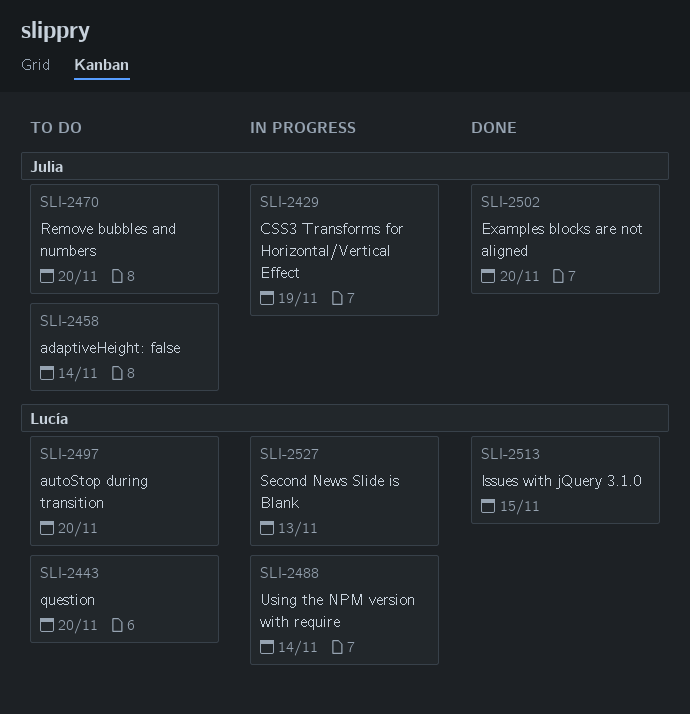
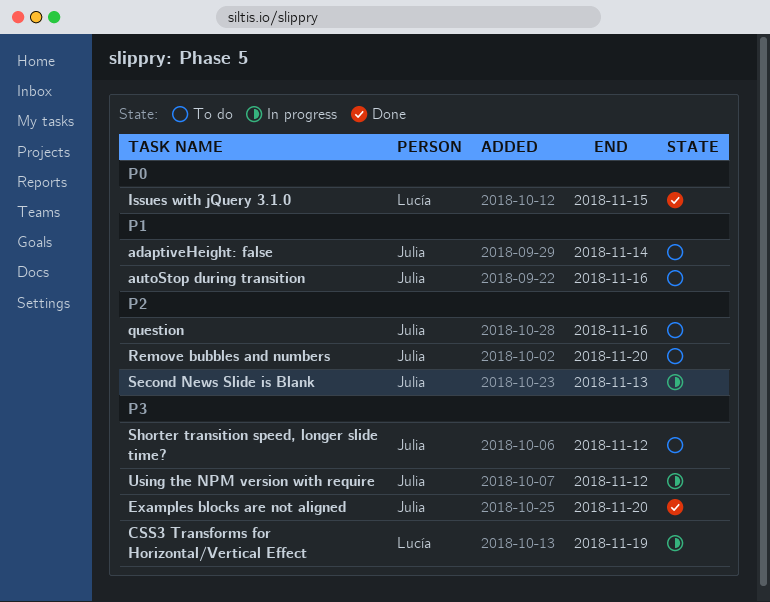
autoStop during transition, owner: Lucía -> Julia
autoStop during transition, due: Nov 20 -> Nov 16
CSS3 Transforms for Horizontal/Vertical Effect, owner: Julia -> Lucía
question, owner: Lucía -> Julia
question, due: Nov 20 -> Nov 16
Second News Slide is Blank, owner: Lucía -> Julia
Shorter transition speed, longer slide time?: none -> present
Using the NPM version with require, owner: Lucía -> Julia
Using the NPM version with require, due: Nov 14 -> Nov 12

